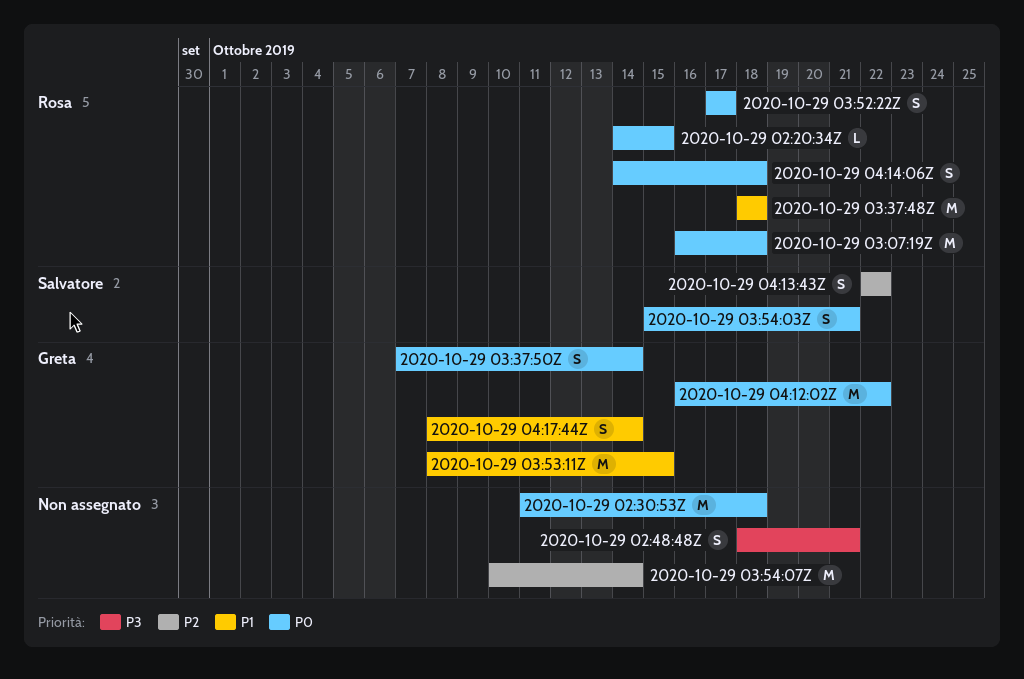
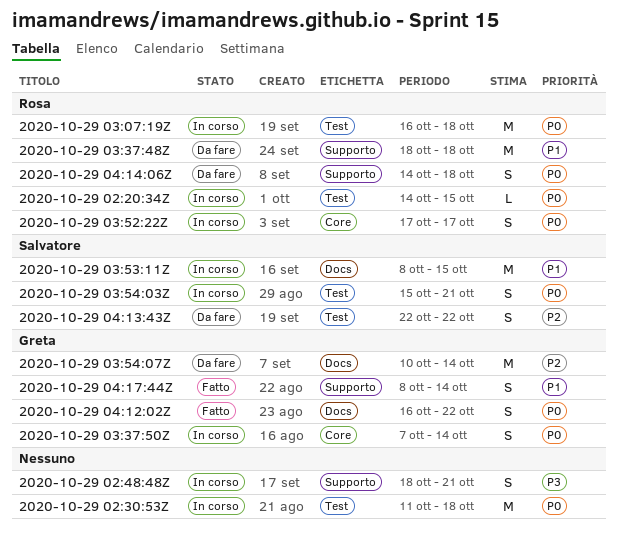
2020-10-29 03:53:11Z, owner: Greta -> Salvatore
2020-10-29 03:54:07Z, owner: none -> Greta
2020-10-29 04:12:02Z, estimate: M -> S

